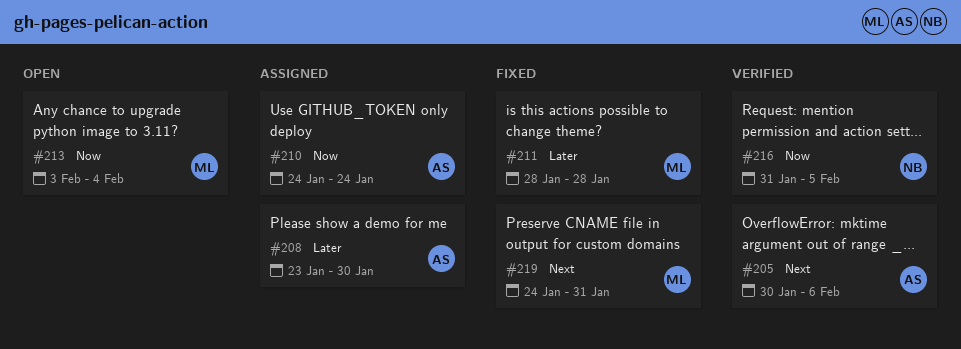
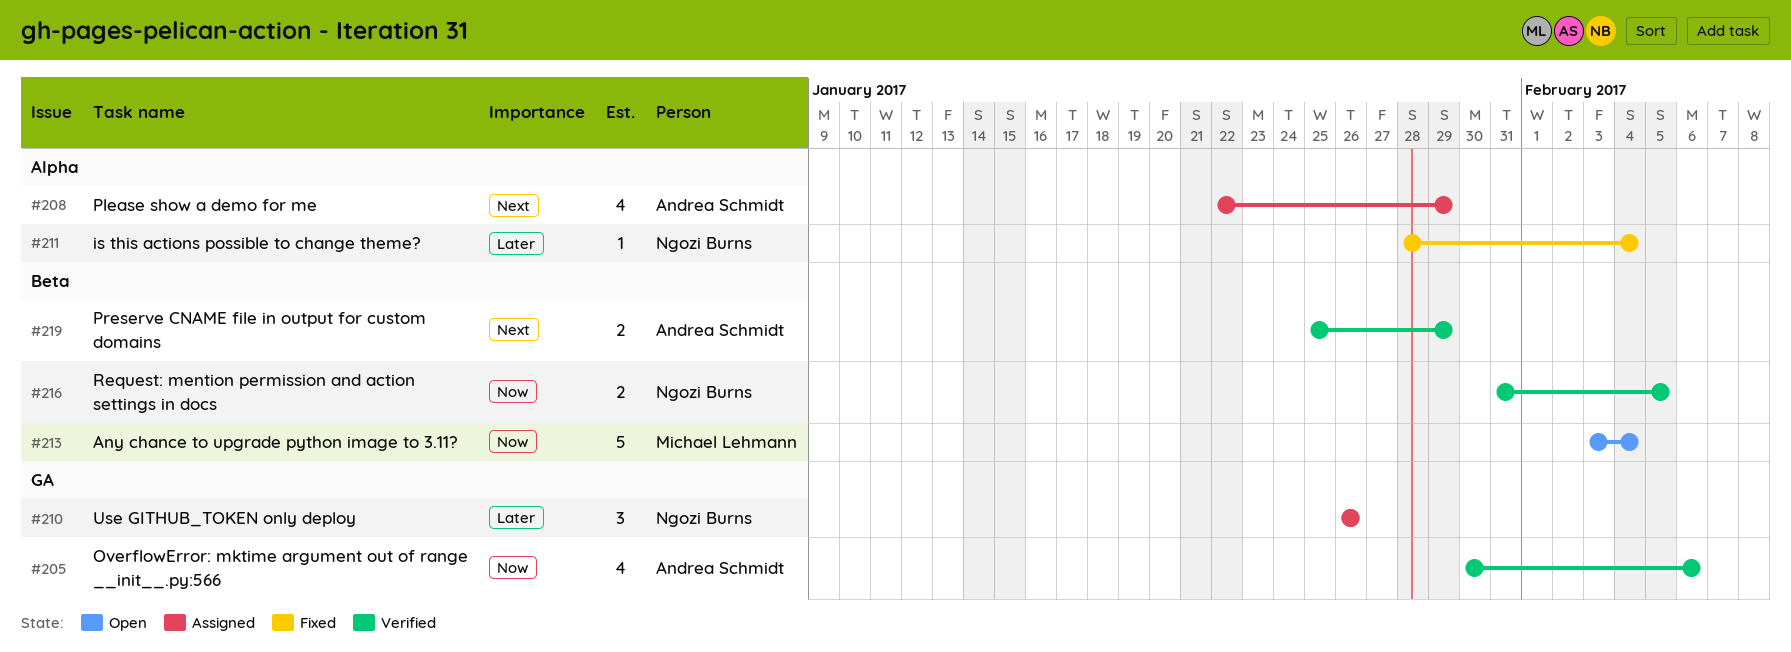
#205, priority: Next -> Now
#208, priority: Later -> Next
#208, start: Jan 23 -> Jan 22
#208, due: Jan 30 -> Jan 29
#210, owner: Andrea Schmidt -> Ngozi Burns
#210, priority: Now -> Later
#210, start: Jan 24 -> Jan 26
#210, due: Jan 24 -> Jan 26
#211, owner: Michael Lehmann -> Ngozi Burns
#211, due: Jan 28 -> Feb 4
#219, status: Fixed -> Verified
#219, owner: Michael Lehmann -> Andrea Schmidt
#219, start: Jan 24 -> Jan 25
#219, due: Jan 31 -> Jan 29

